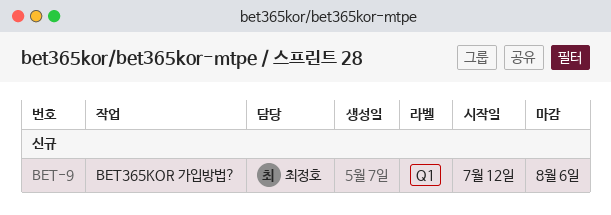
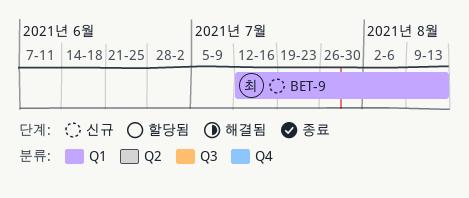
BET-9, due: Aug 6 -> Aug 13

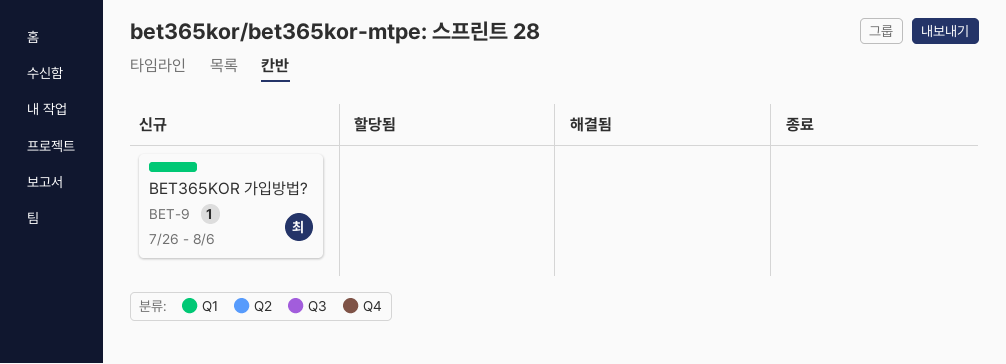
BET-9, start: Jul 12 -> Jul 26
BET-9, due: Aug 13 -> Aug 6

